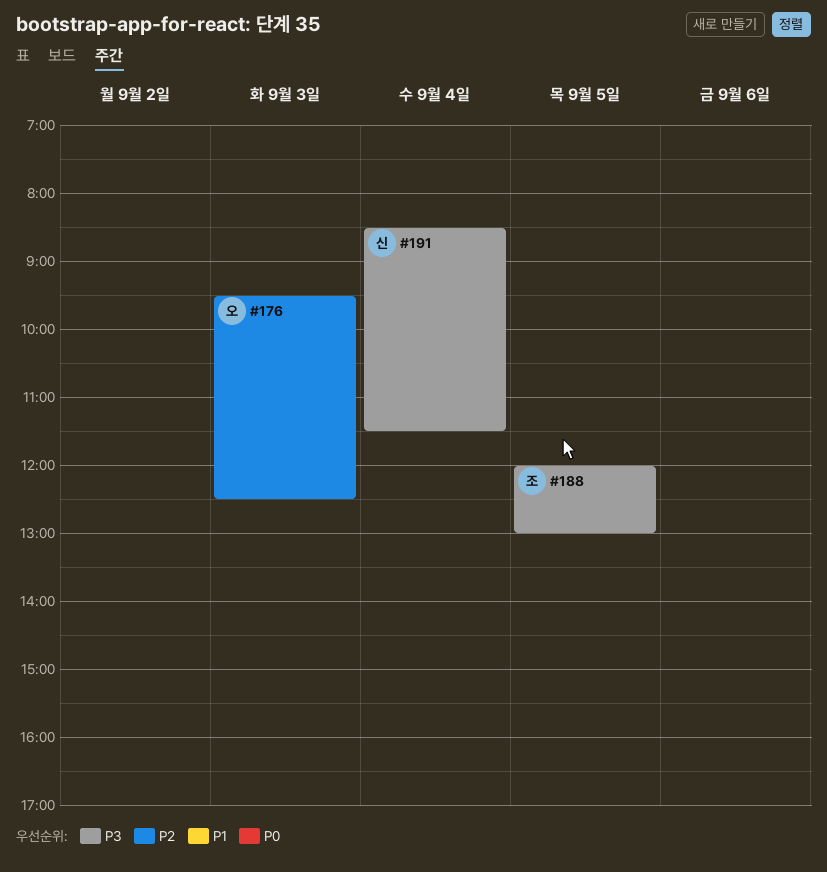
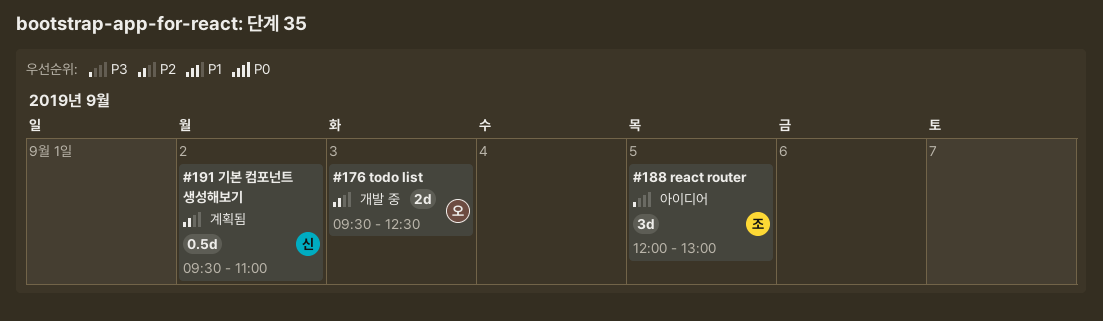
#191, priority: P3 -> P2
#191, day: Sep 4 -> Sep 2
#191, begins: 08:30 -> 09:30
#191, ends: 11:30 -> 11:00

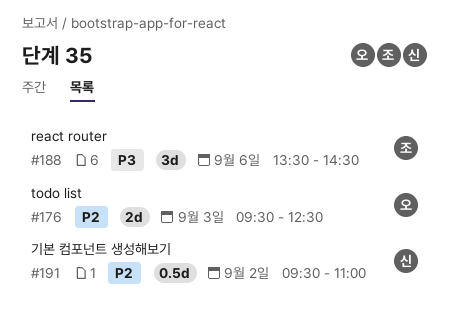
#188, day: Sep 5 -> Sep 6
#188, begins: 12:00 -> 13:30
#188, ends: 13:00 -> 14:30

